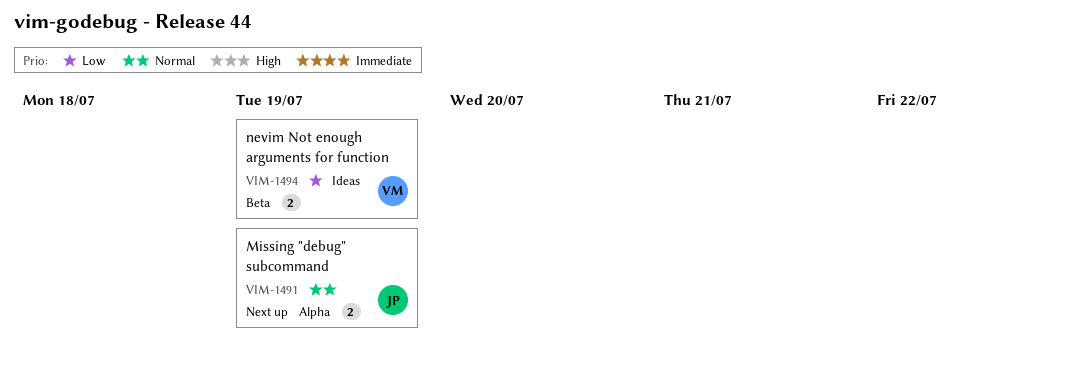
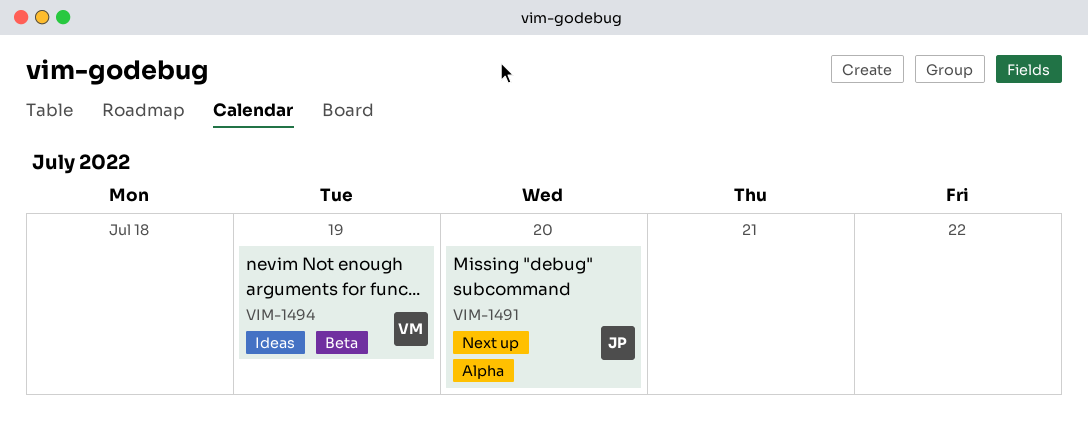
VIM-1491, due: Jul 19 -> Jul 20

